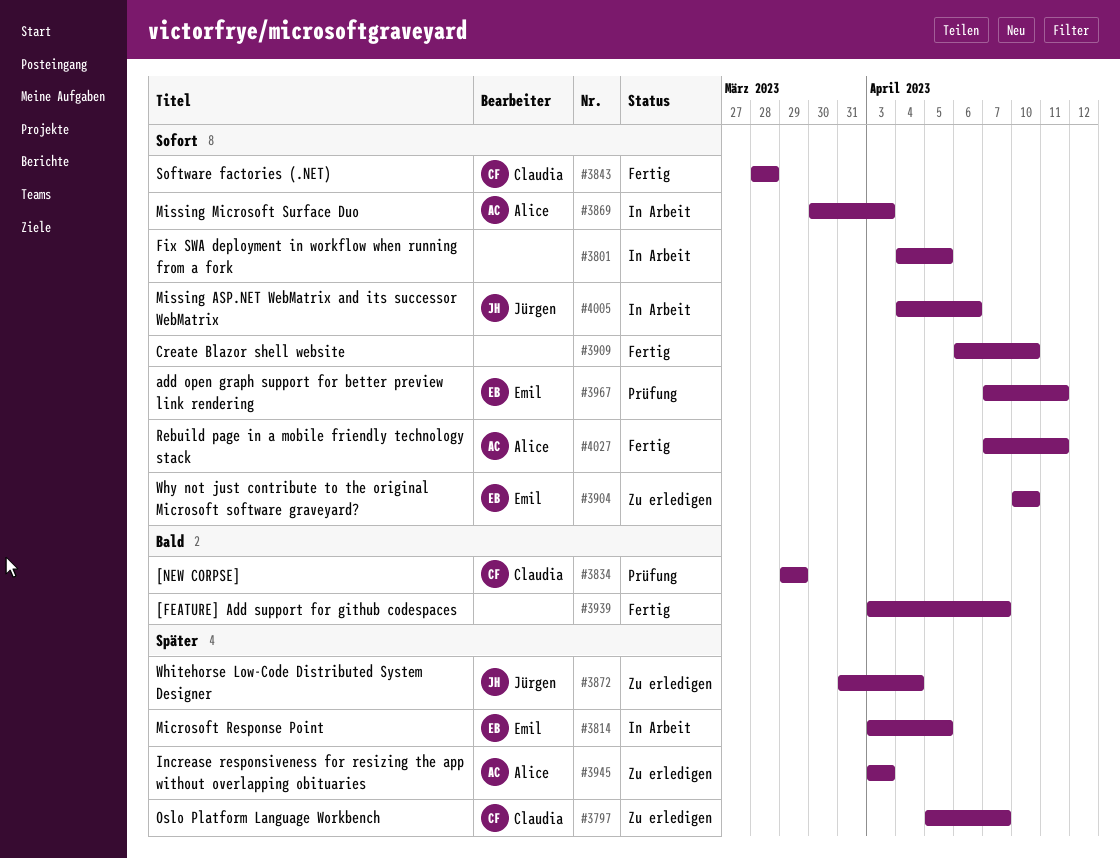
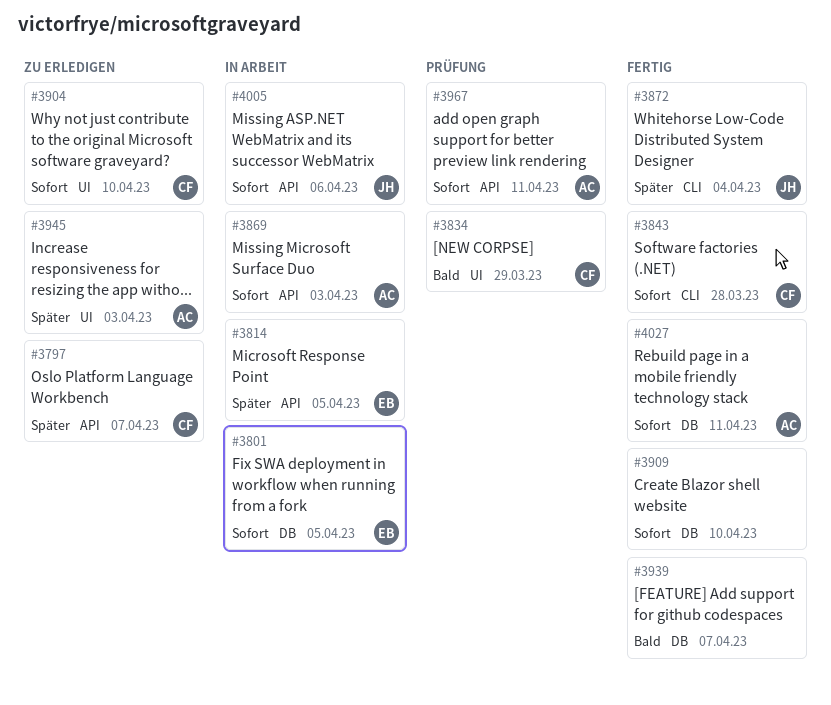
#3801, owner: none -> Emil
#3872, status: Zu erledigen -> Fertig
#3904, owner: Emil -> Claudia
#3967, owner: Emil -> Alice

